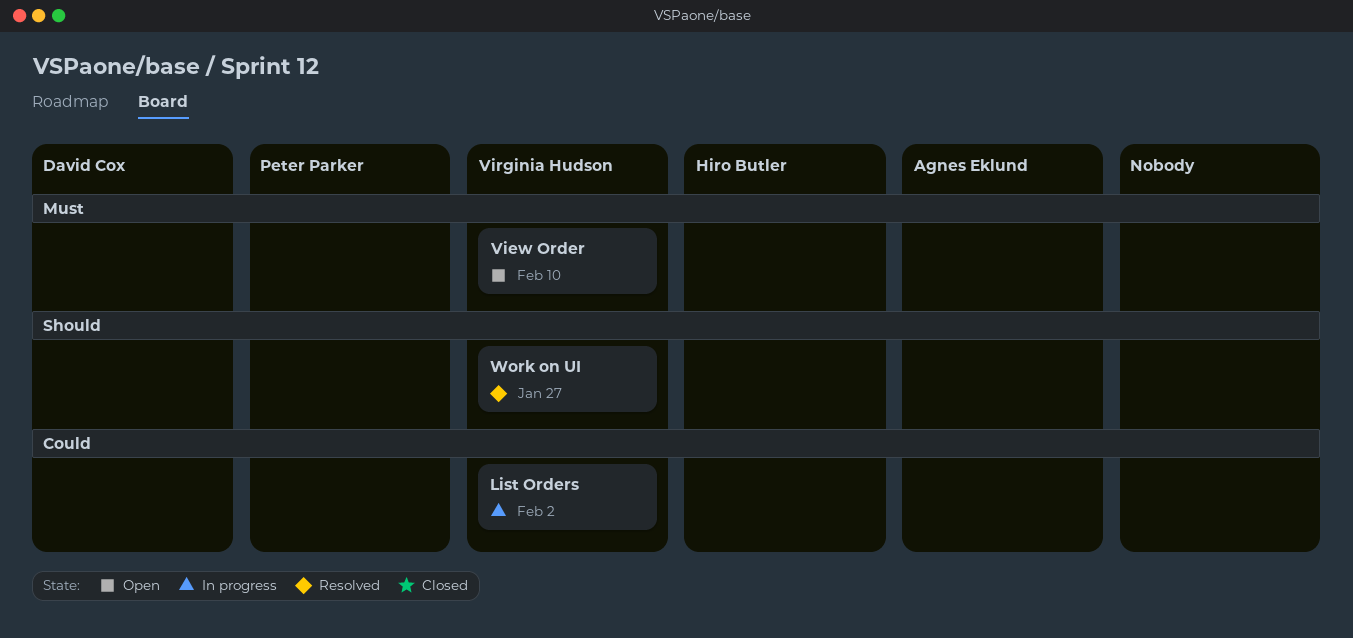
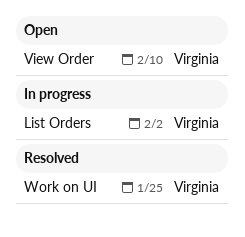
Work on UI, due: Jan 27 -> Jan 25

